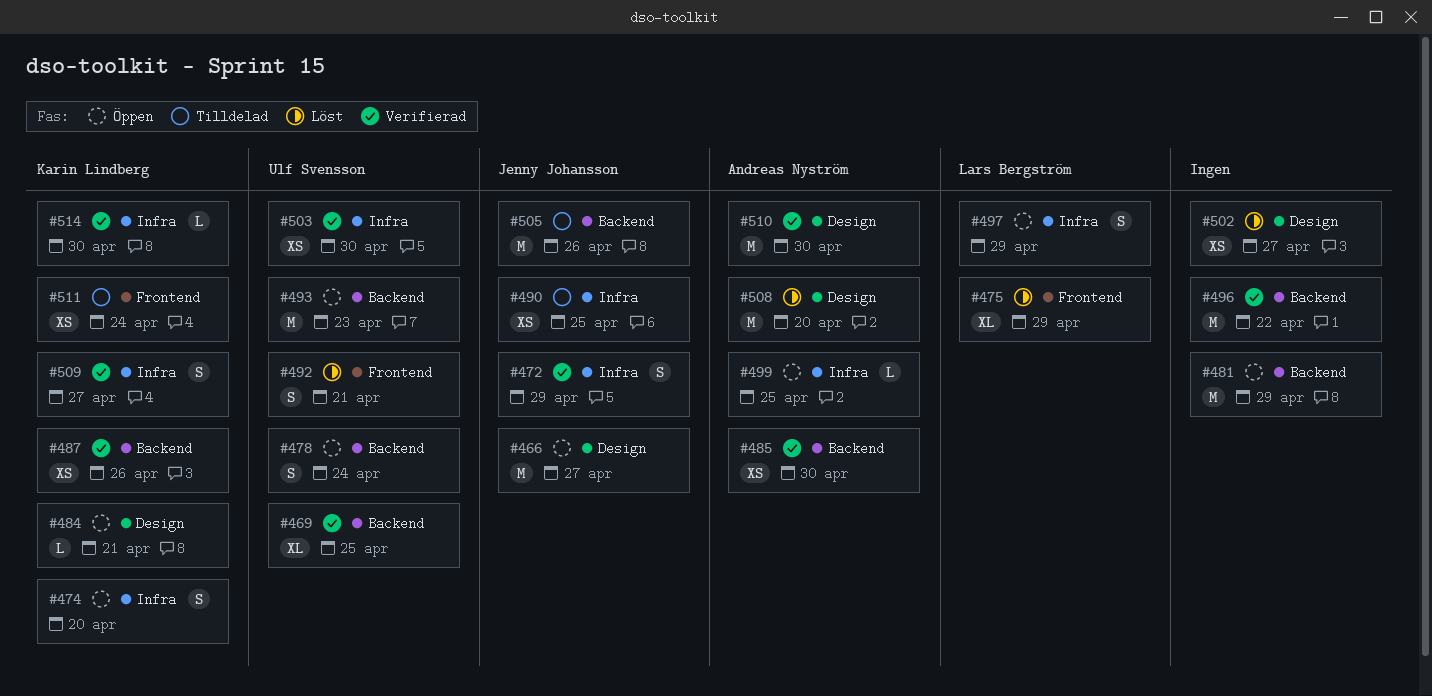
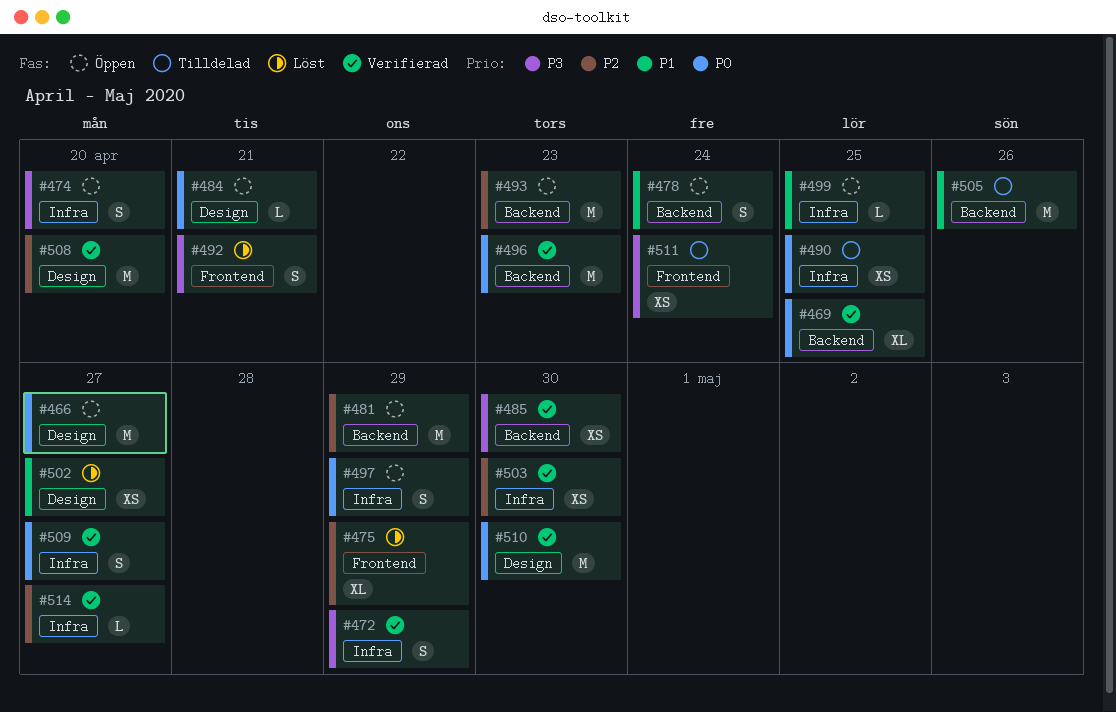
#487: present -> none
#496, due: Apr 22 -> Apr 23
#508, status: Löst -> Verifierad
#514, due: Apr 30 -> Apr 27

